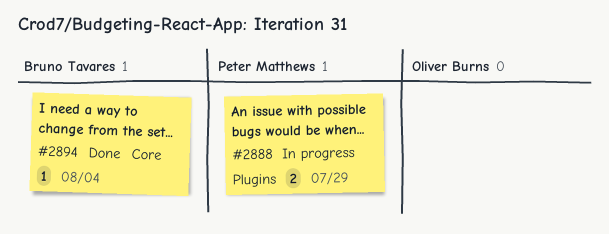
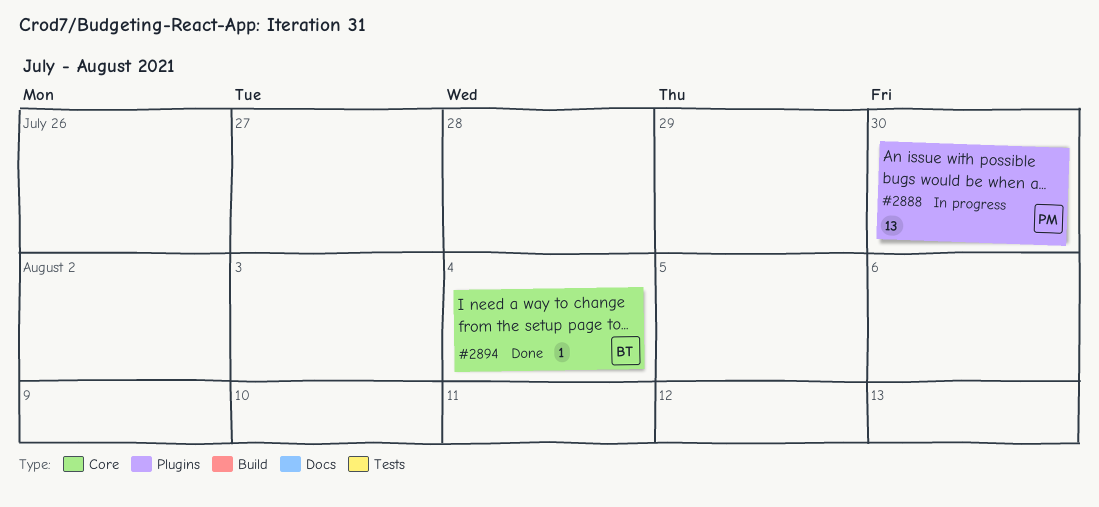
#2888, estimate: 2 -> 13
#2888, due: Jul 29 -> Jul 30

